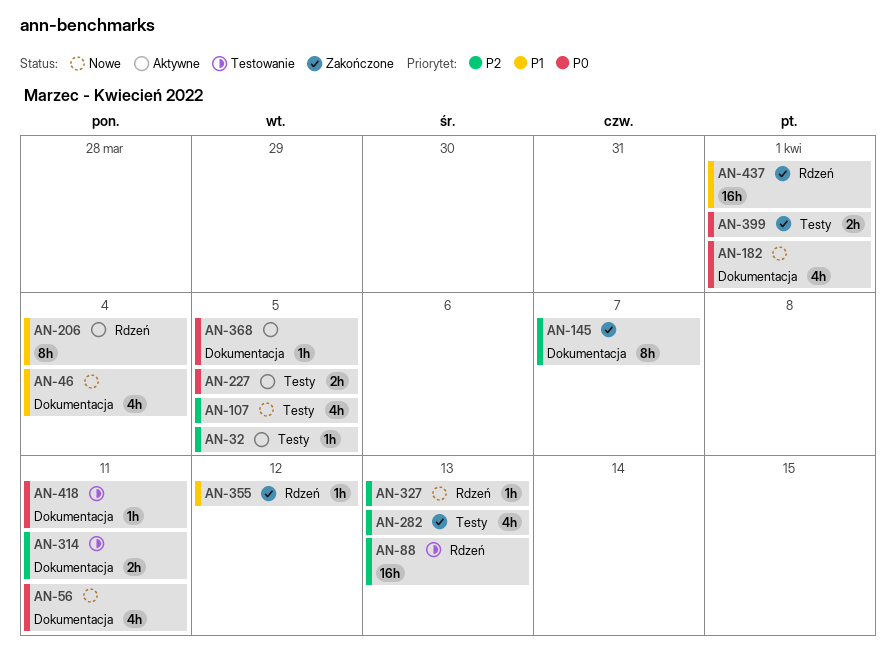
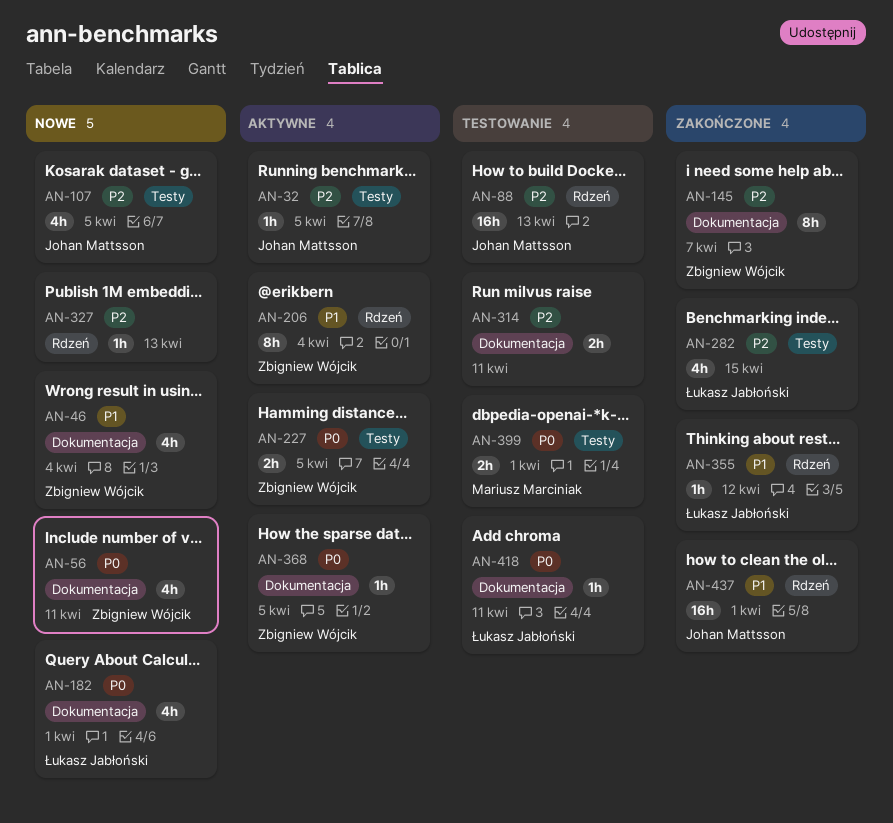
AN-282, due: Apr 13 -> Apr 15
AN-399, status: Zakończone -> Testowanie

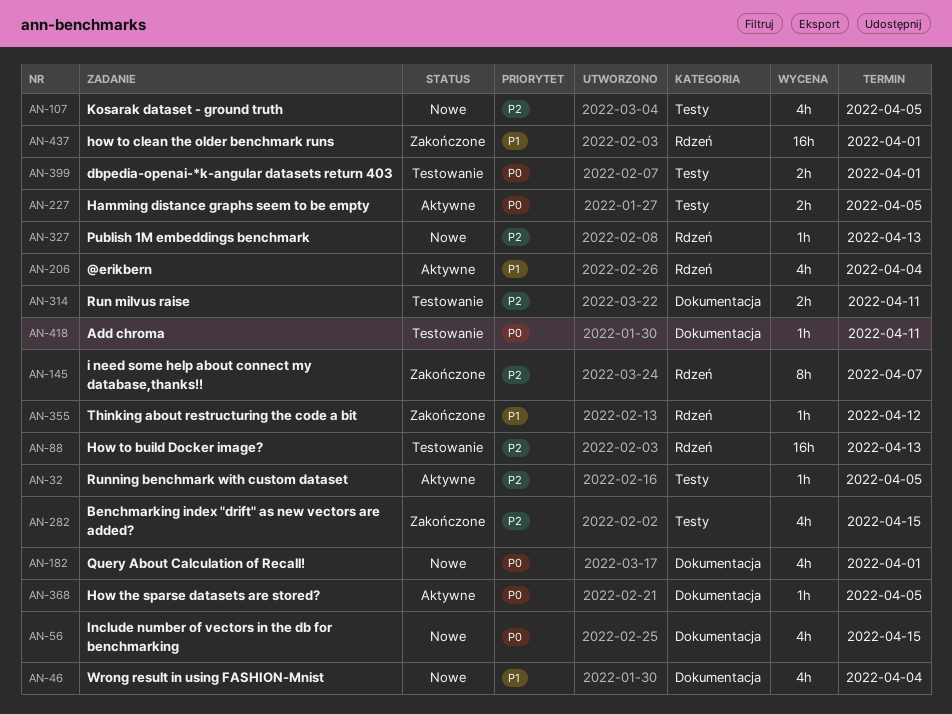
AN-56, due: Apr 11 -> Apr 15
AN-145, label: Dokumentacja -> Rdzeń
AN-206, estimate: 8h -> 4h

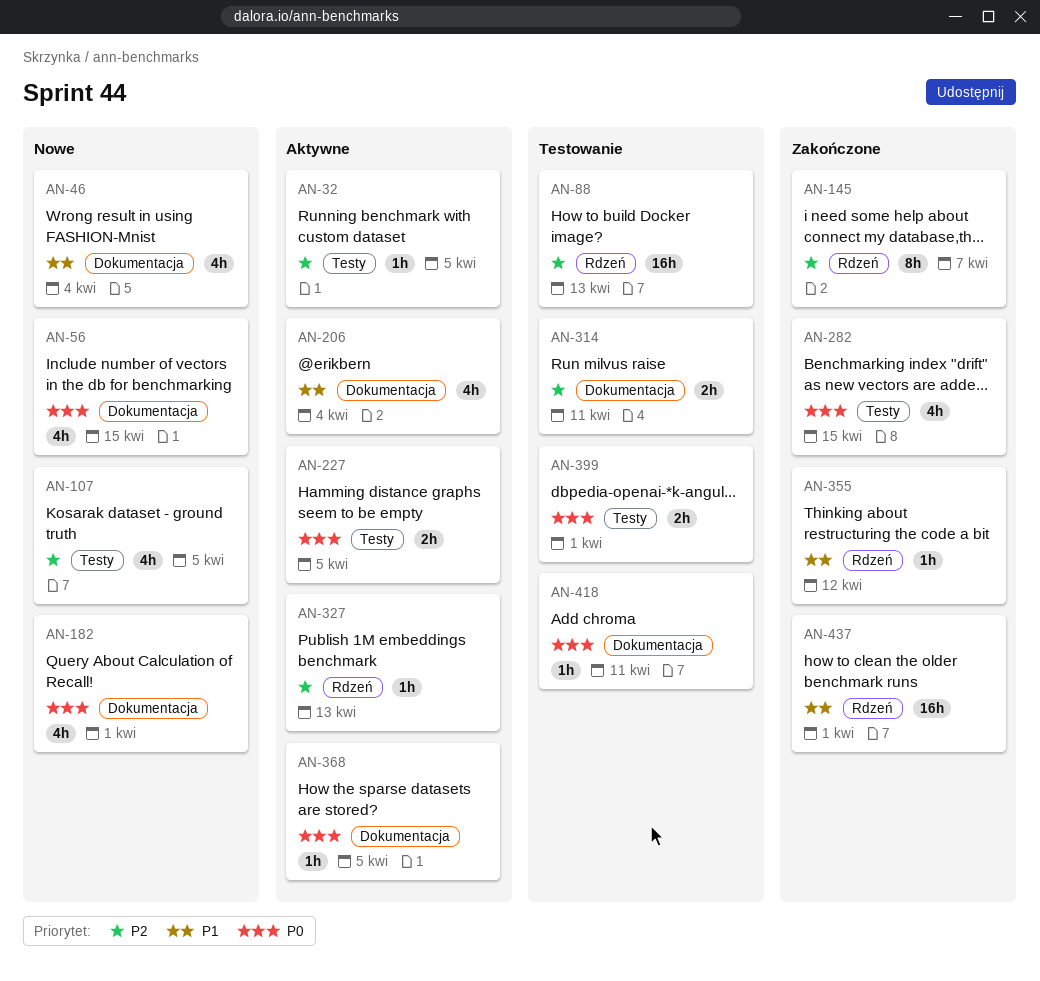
AN-206, label: Rdzeń -> Dokumentacja
AN-282, priority: P2 -> P0
AN-327, status: Nowe -> Aktywne

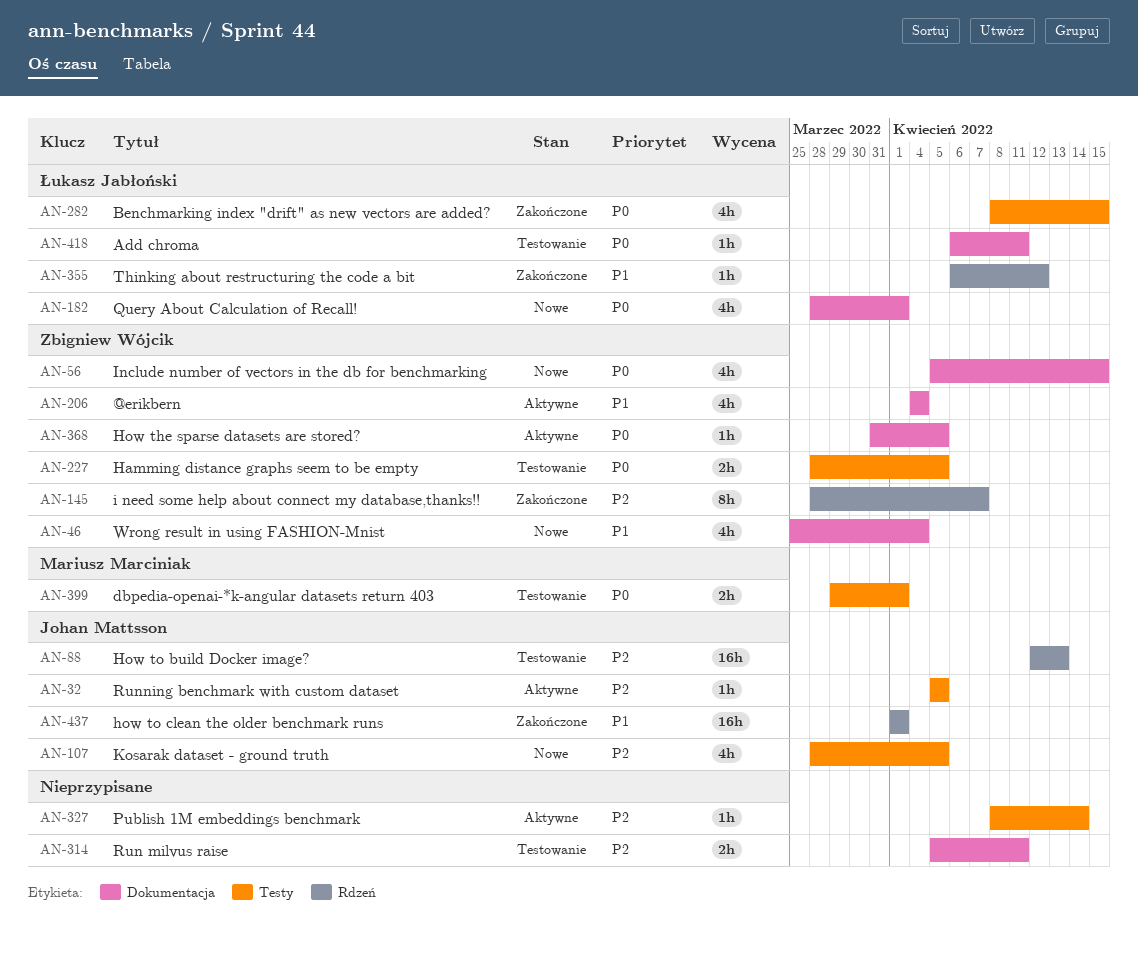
AN-227, status: Aktywne -> Testowanie
AN-327, label: Rdzeń -> Testy
AN-327, due: Apr 13 -> Apr 14

